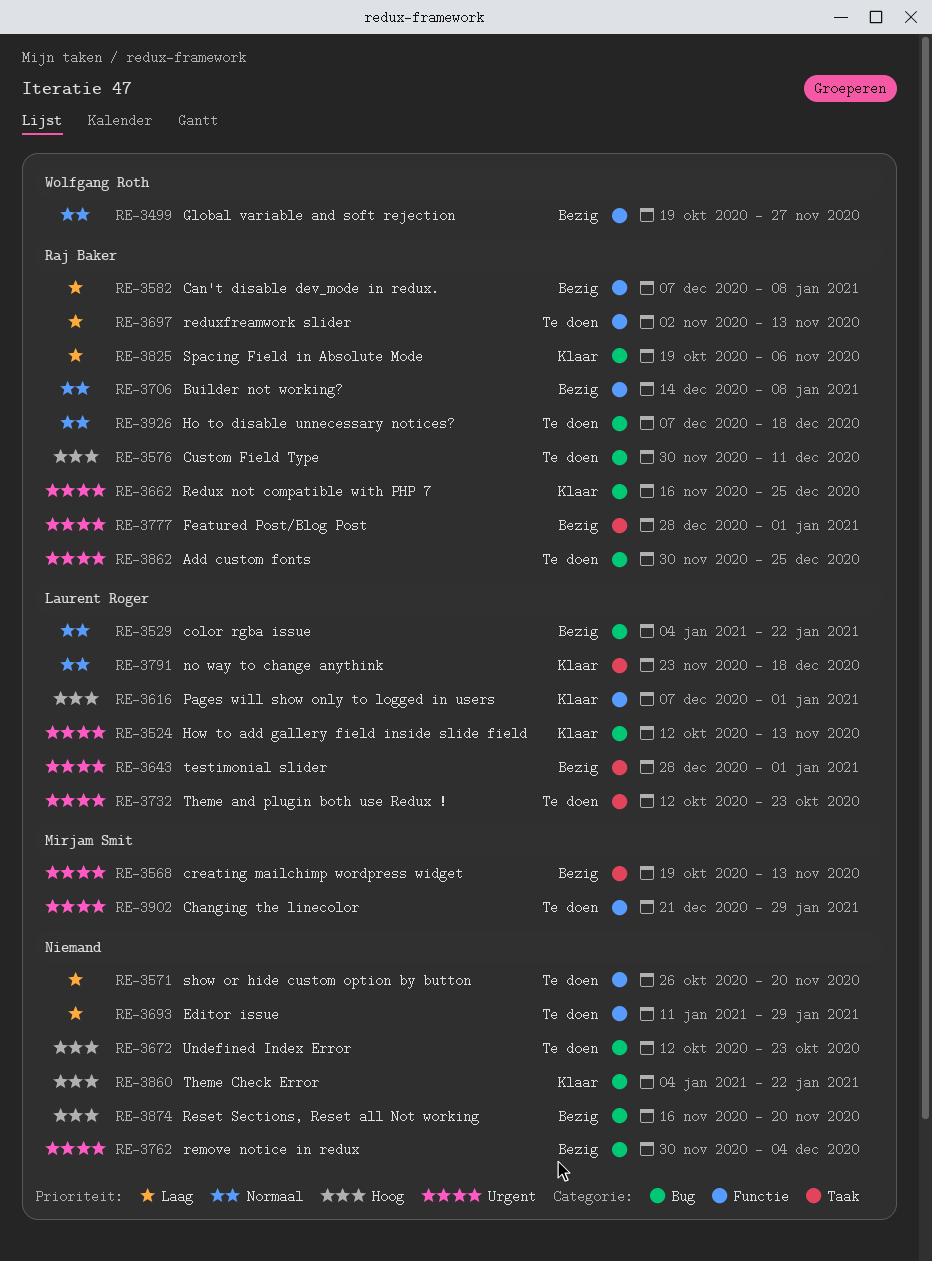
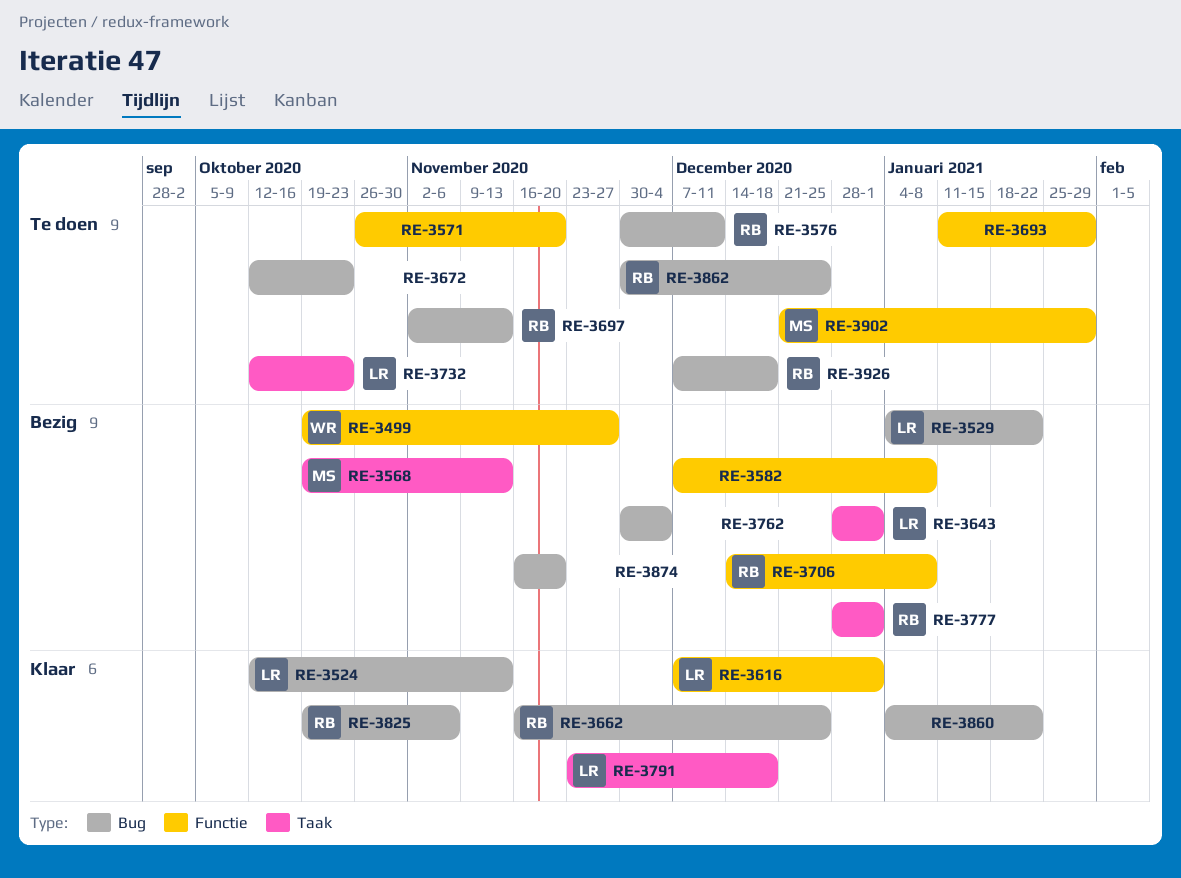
RE-3582, owner: Raj Baker -> none
RE-3697, label: Functie -> Bug

